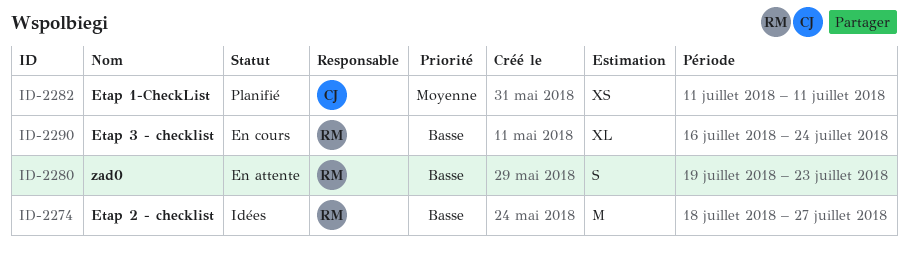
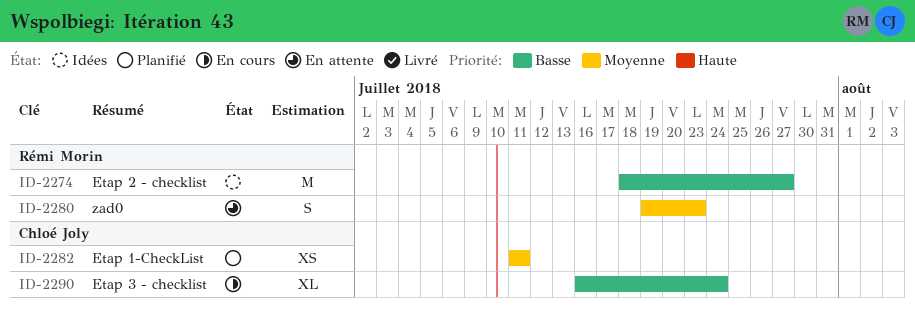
ID-2280, priority: Basse -> Moyenne
ID-2290, owner: Rémi Morin -> Chloé Joly

